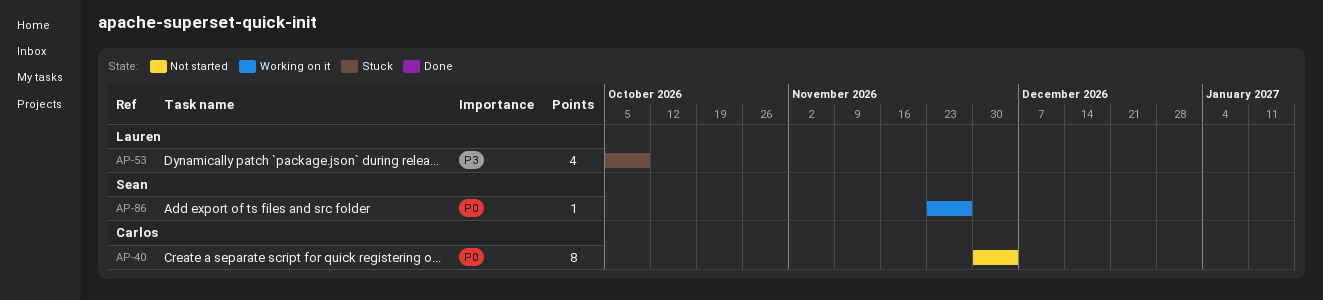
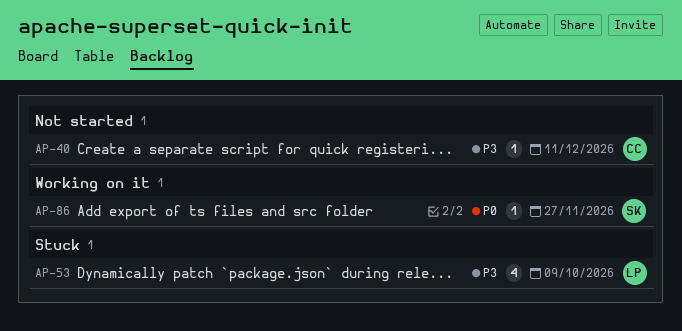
AP-40, priority: P0 -> P3
AP-40, estimate: 8 -> 1
AP-40, due: Dec 4 -> Dec 11

